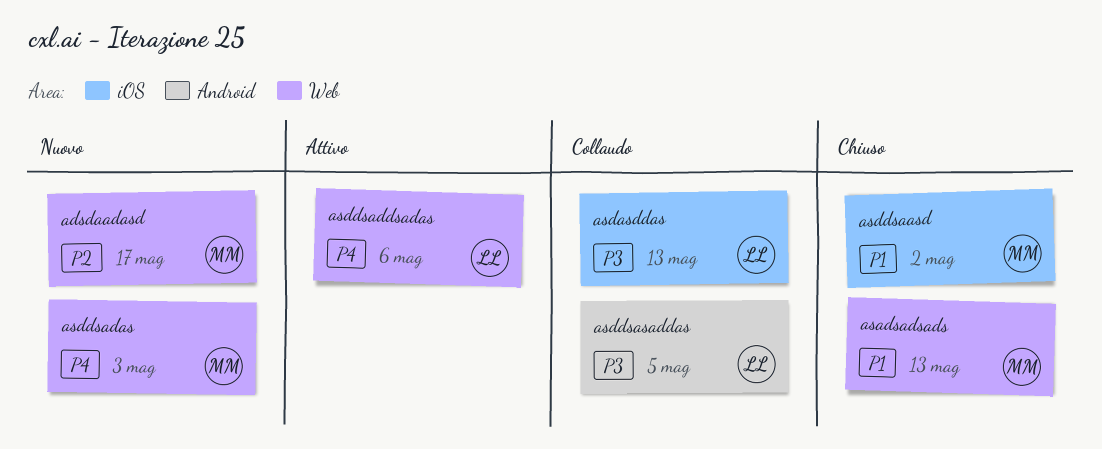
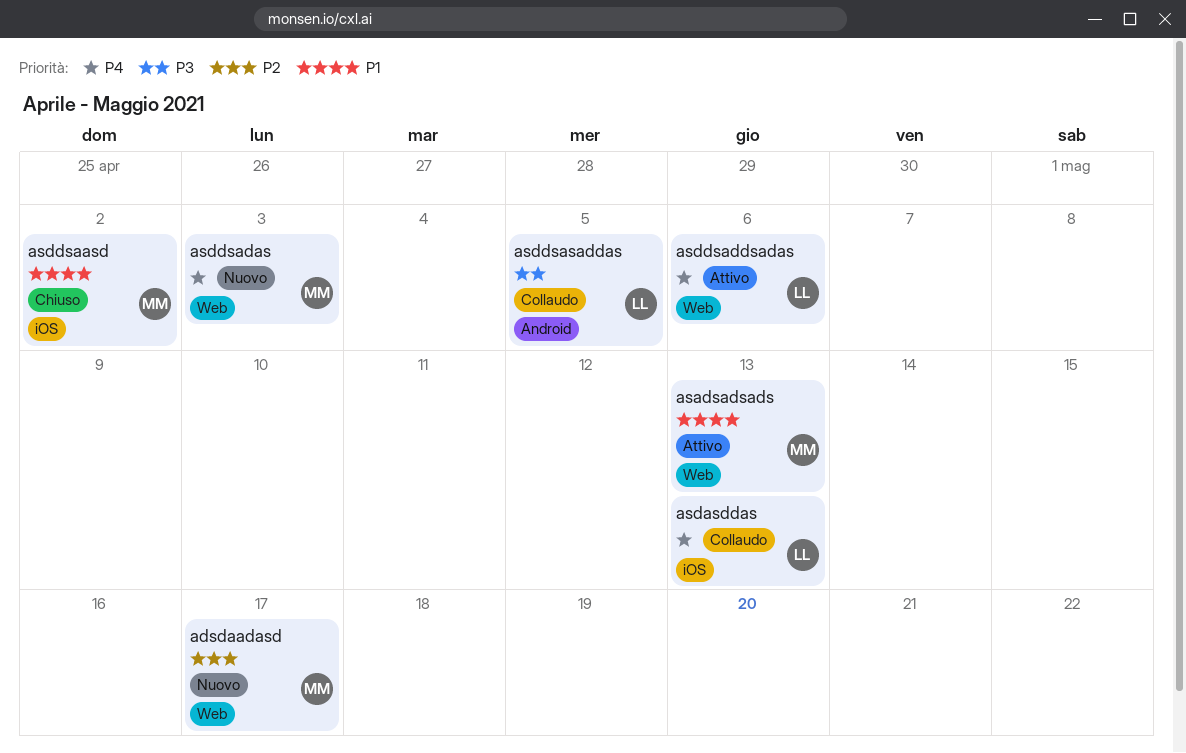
asadsadsads, status: Chiuso -> Attivo
asdasddas, priority: P3 -> P4

